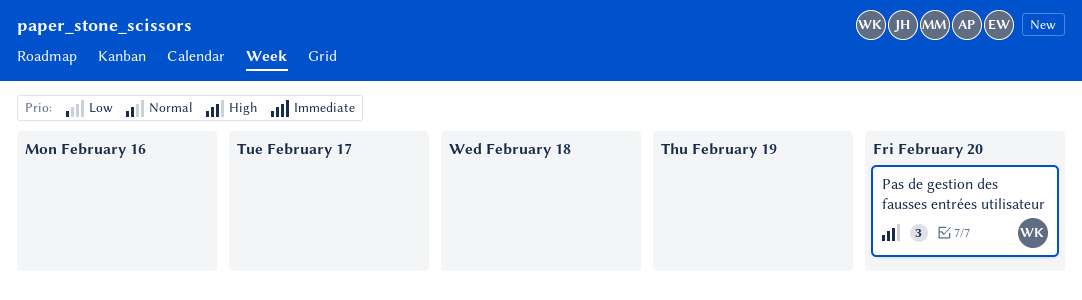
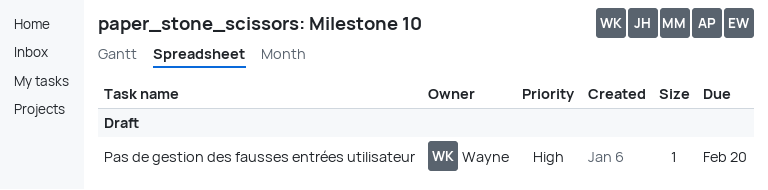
Pas de gestion des fausses entrées utilisateur, estimate: 3 -> 1

